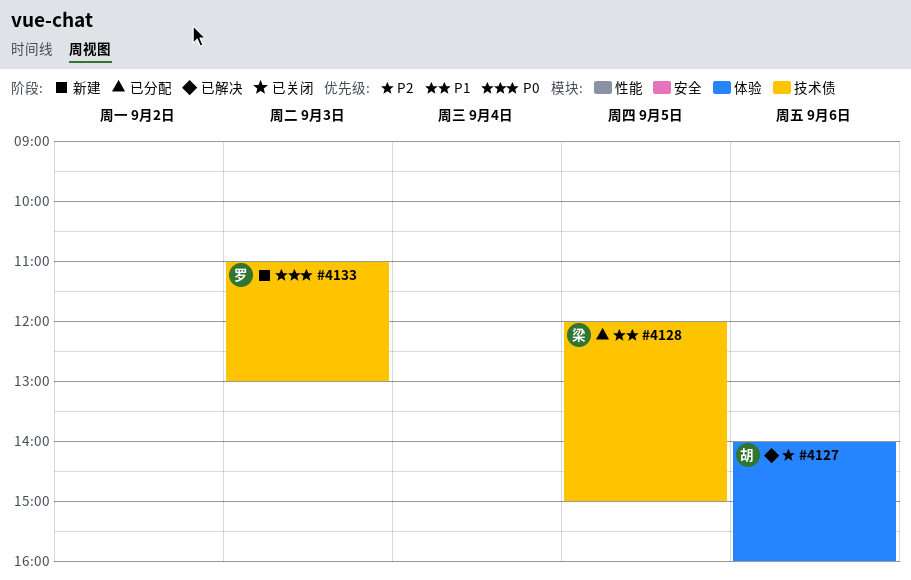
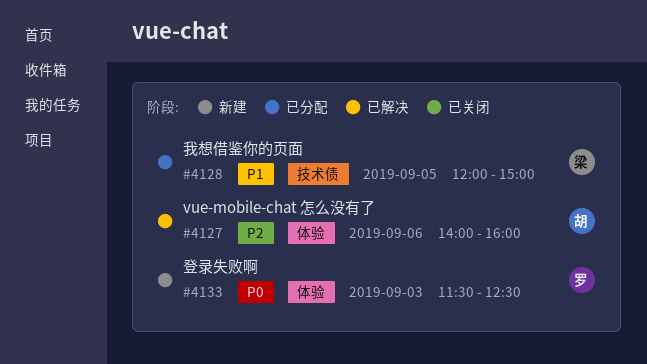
#4133, label: 技术债 -> 体验
#4133, begins: 11:00 -> 11:30
#4133, ends: 13:00 -> 12:30

